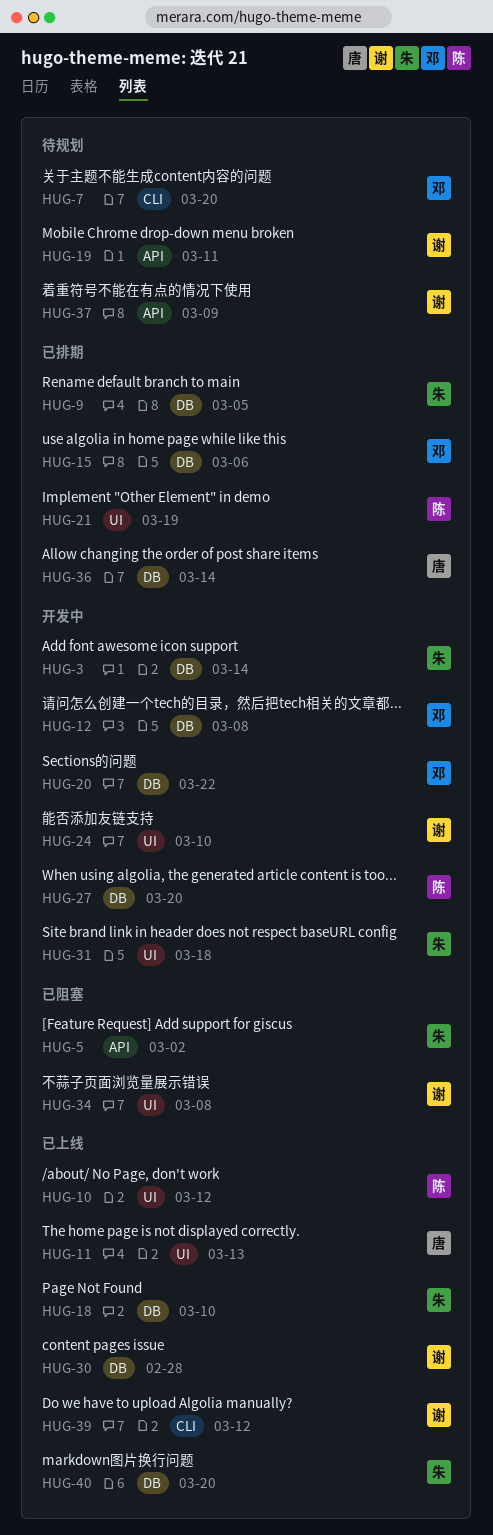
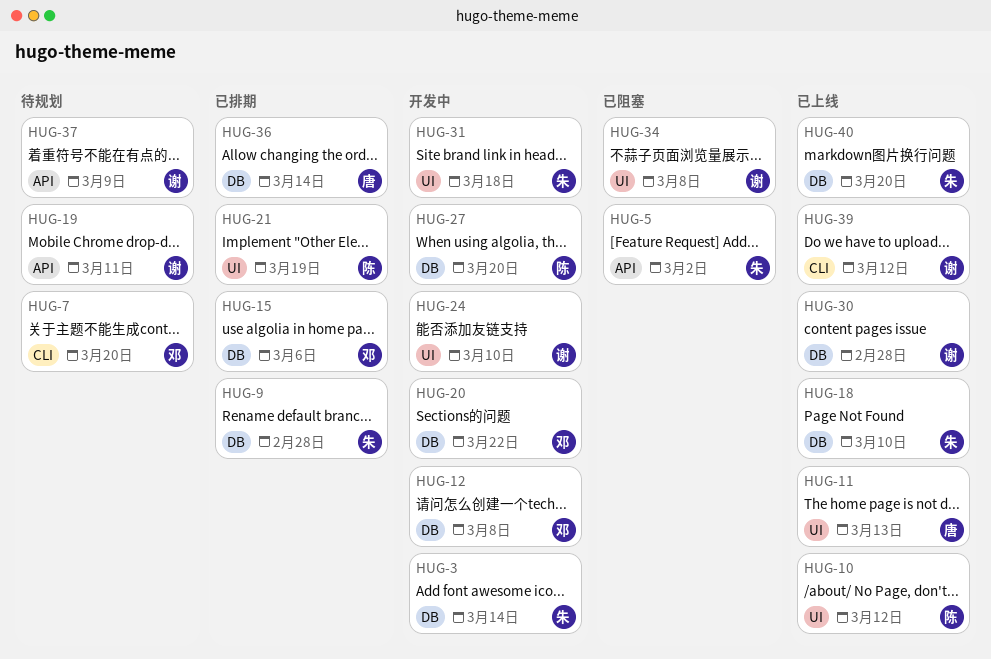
HUG-9, due: Mar 5 -> Feb 28

